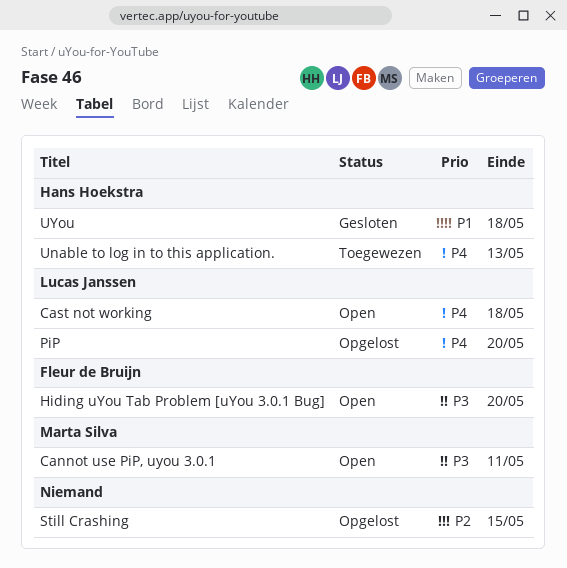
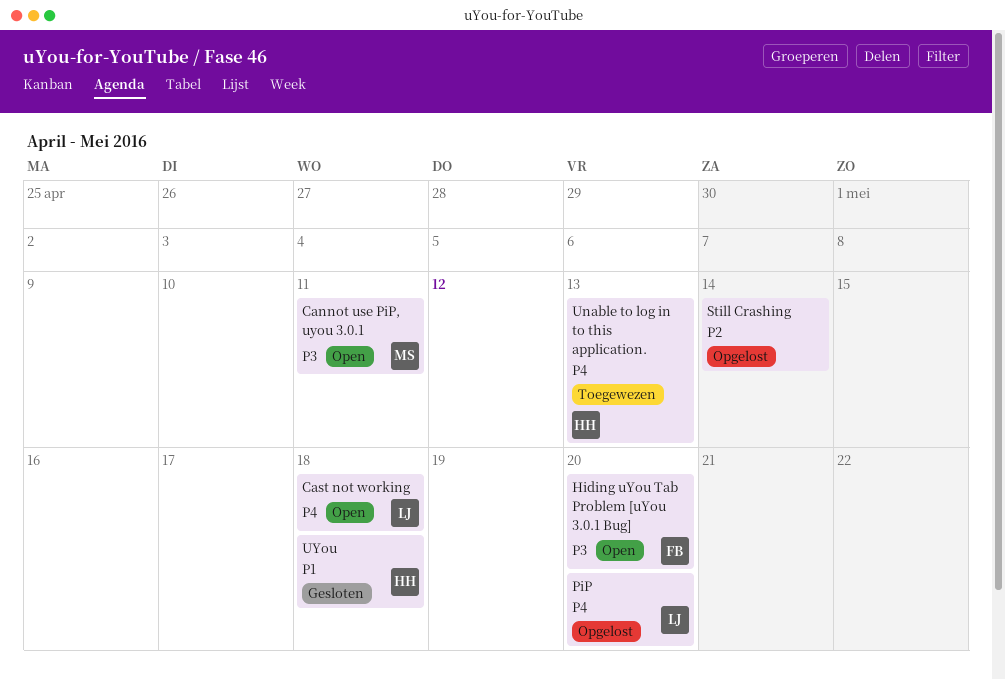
Still Crashing, due: May 15 -> May 14

